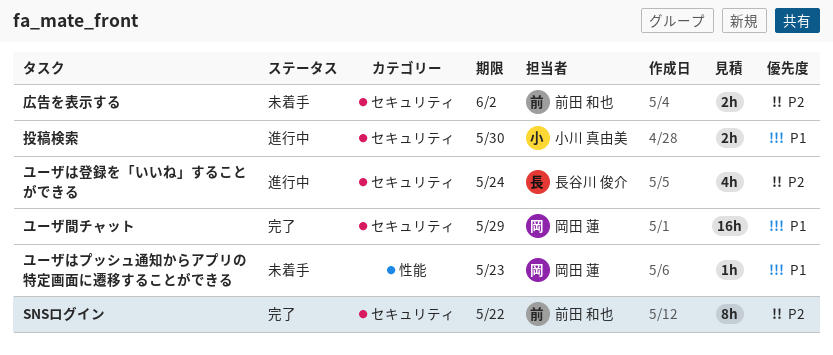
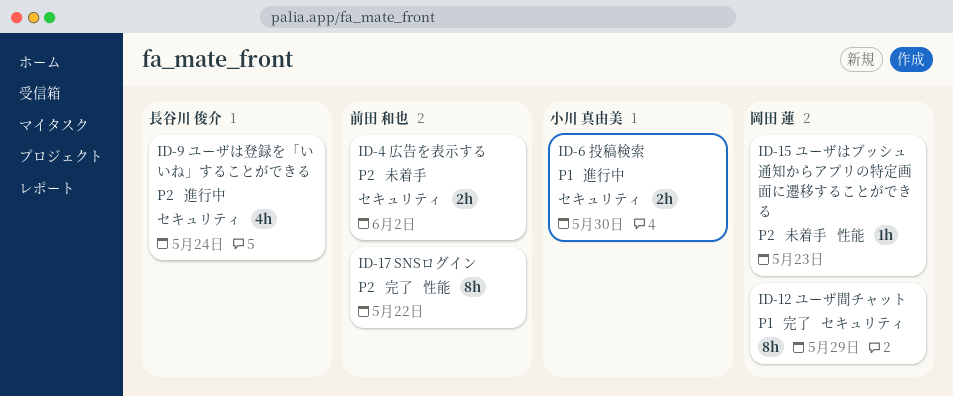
SNSログイン, label: セキュリティ -> 性能
ユーザはプッシュ通知からアプリの特定画面に遷移することができる, priority: P1 -> P2
ユーザ間チャット, estimate: 16h -> 8h

